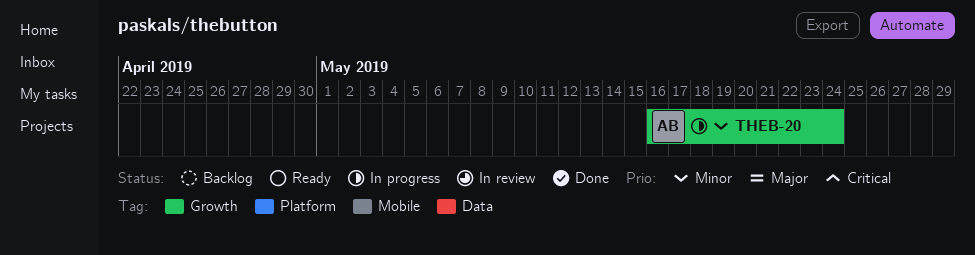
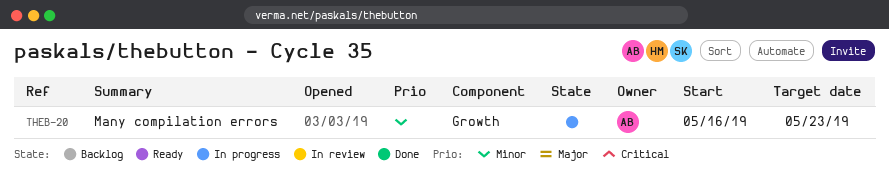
THEB-20, due: May 24 -> May 23

